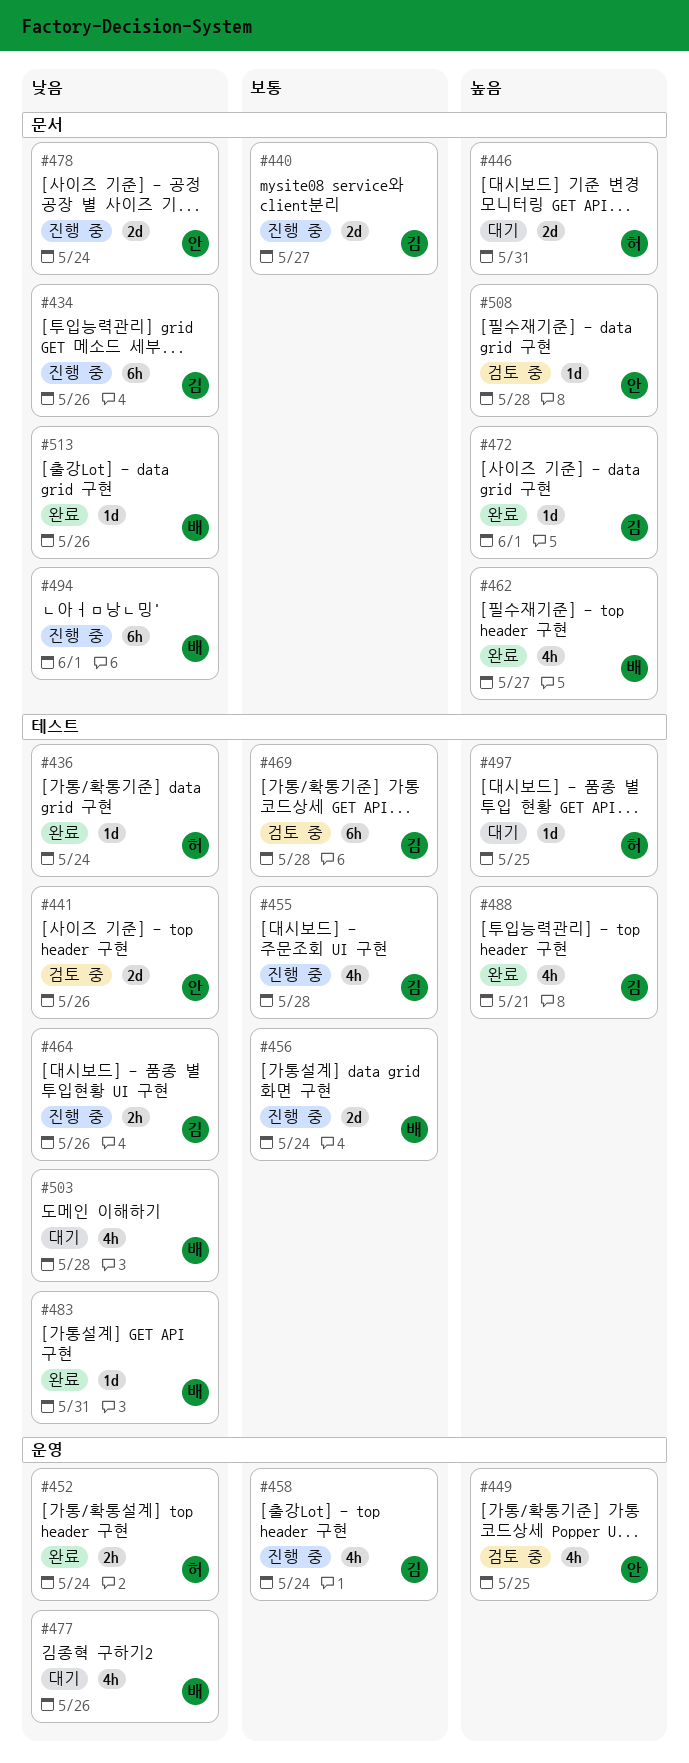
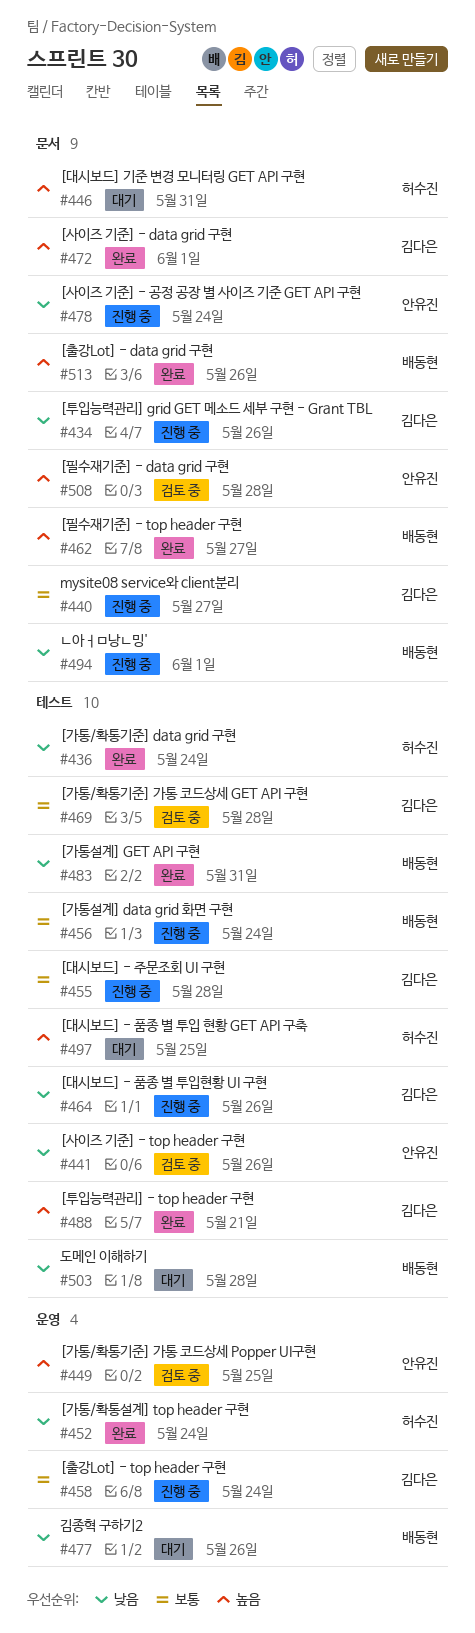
#513, priority: 낮음 -> 높음

